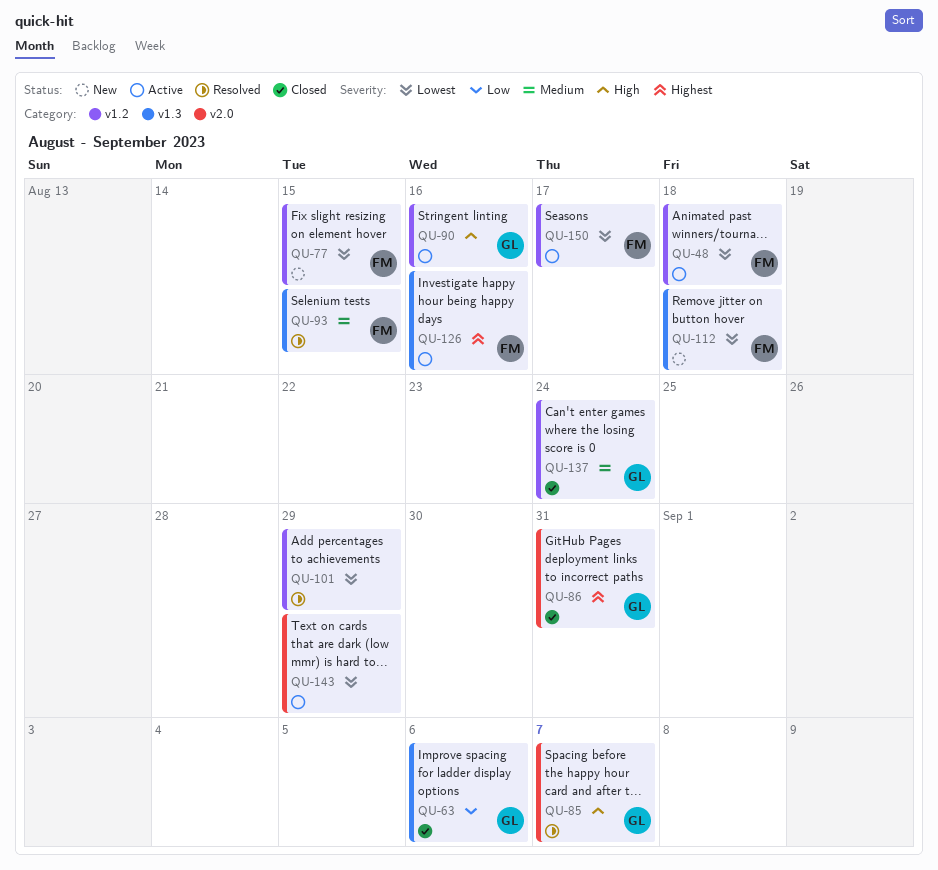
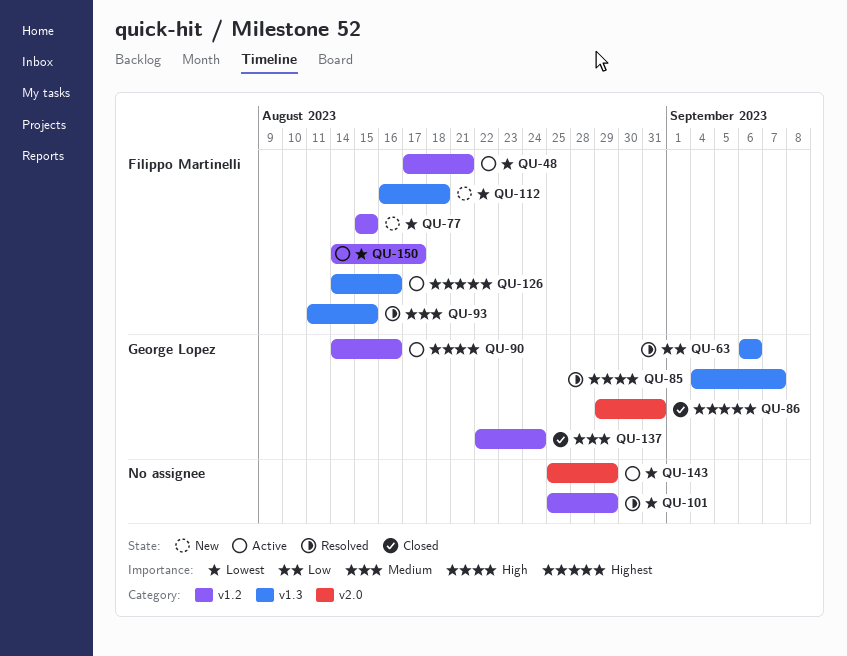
QU-48, due: Aug 18 -> Aug 21
QU-63, status: Closed -> Resolved
QU-85, label: v2.0 -> v1.3

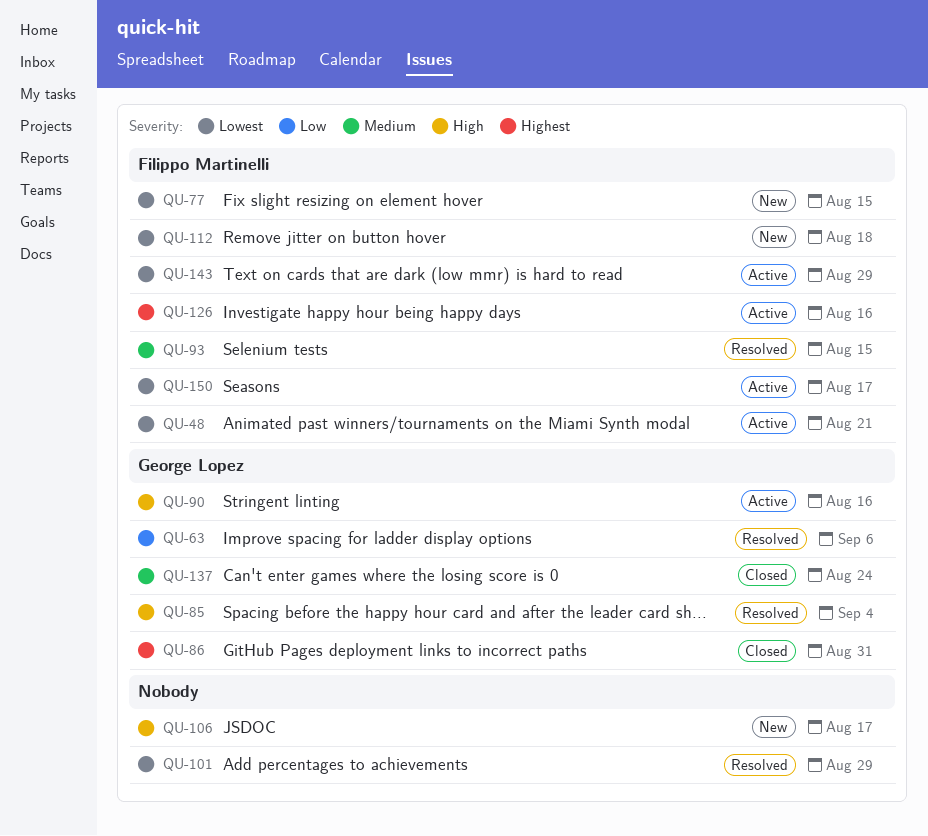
QU-85, due: Sep 7 -> Sep 4
QU-106: none -> present
QU-143, owner: none -> Filippo Martinelli

